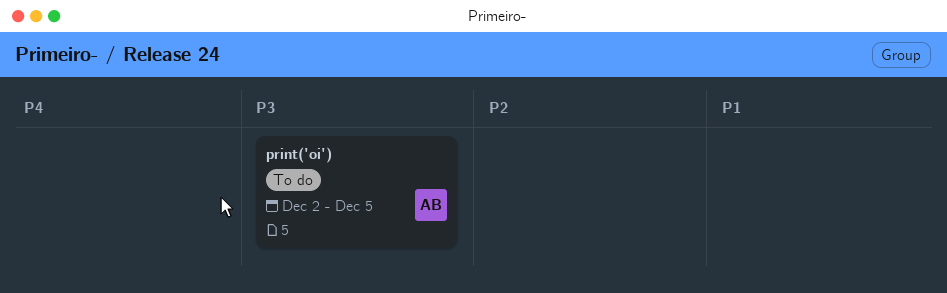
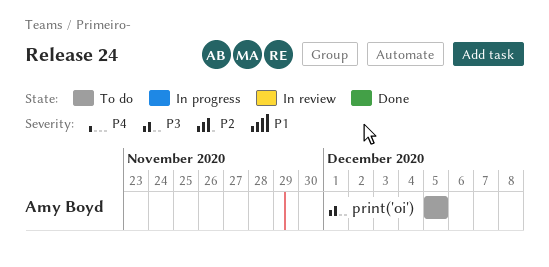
print('oi'), start: Dec 2 -> Dec 5

